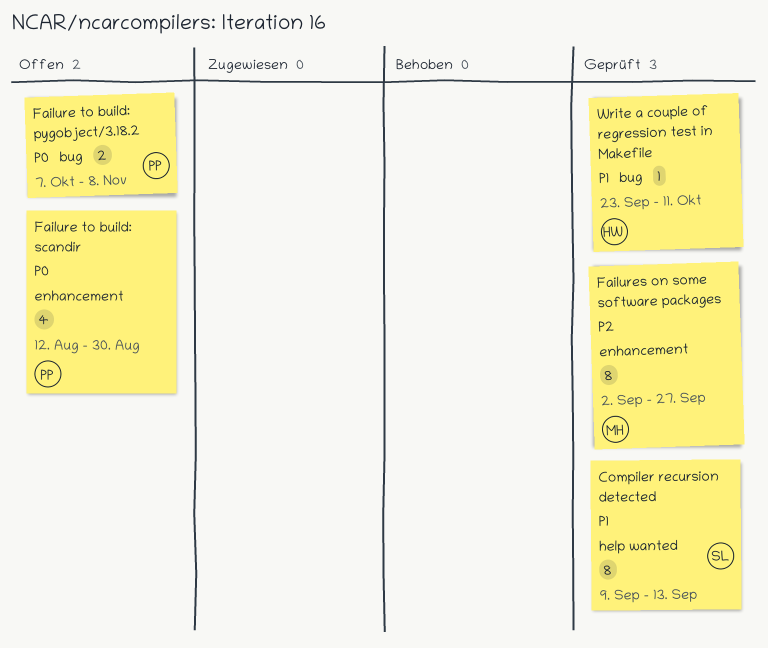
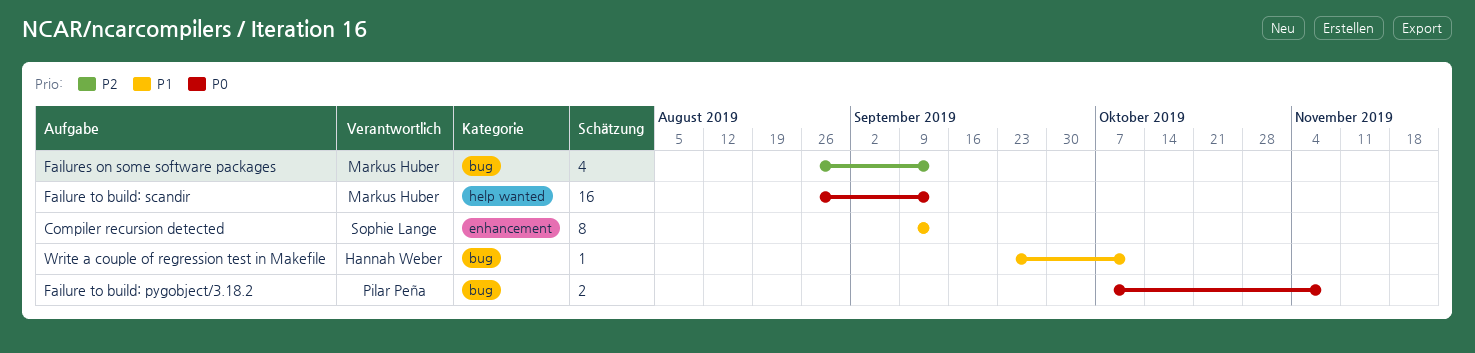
Compiler recursion detected, label: help wanted -> enhancement
Failure to build: scandir, owner: Pilar Peña -> Markus Huber
Failure to build: scandir, label: enhancement -> help wanted
Failure to build: scandir, estimate: 4 -> 16
Failure to build: scandir, start: Aug 12 -> Aug 26
Failure to build: scandir, due: Aug 30 -> Sep 13
Failures on some software packages, label: enhancement -> bug
Failures on some software packages, estimate: 8 -> 4
Failures on some software packages, start: Sep 2 -> Aug 26
Failures on some software packages, due: Sep 27 -> Sep 13

